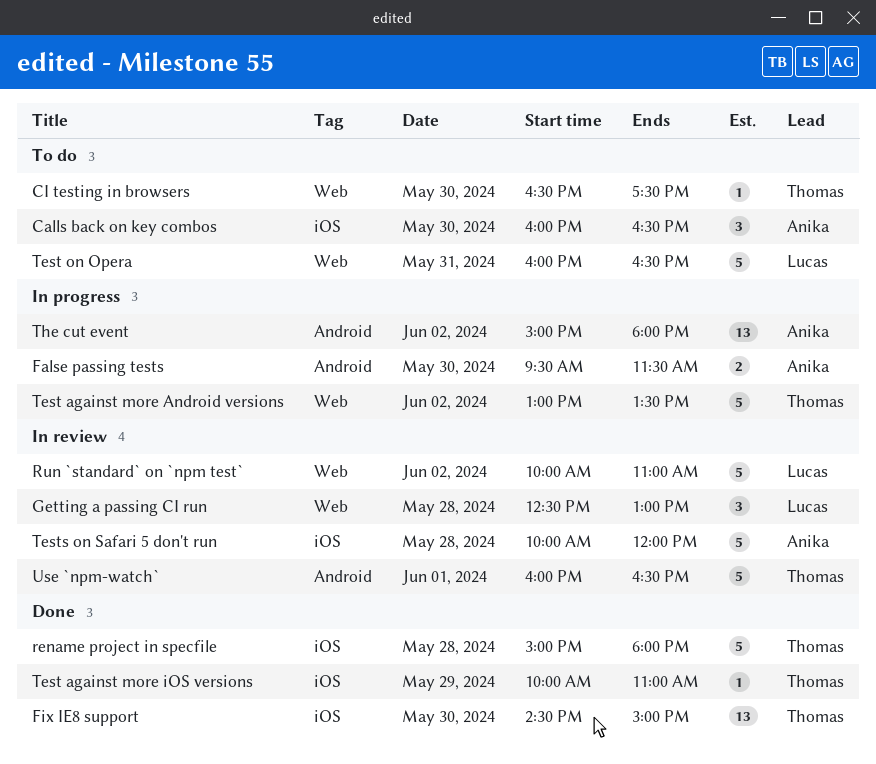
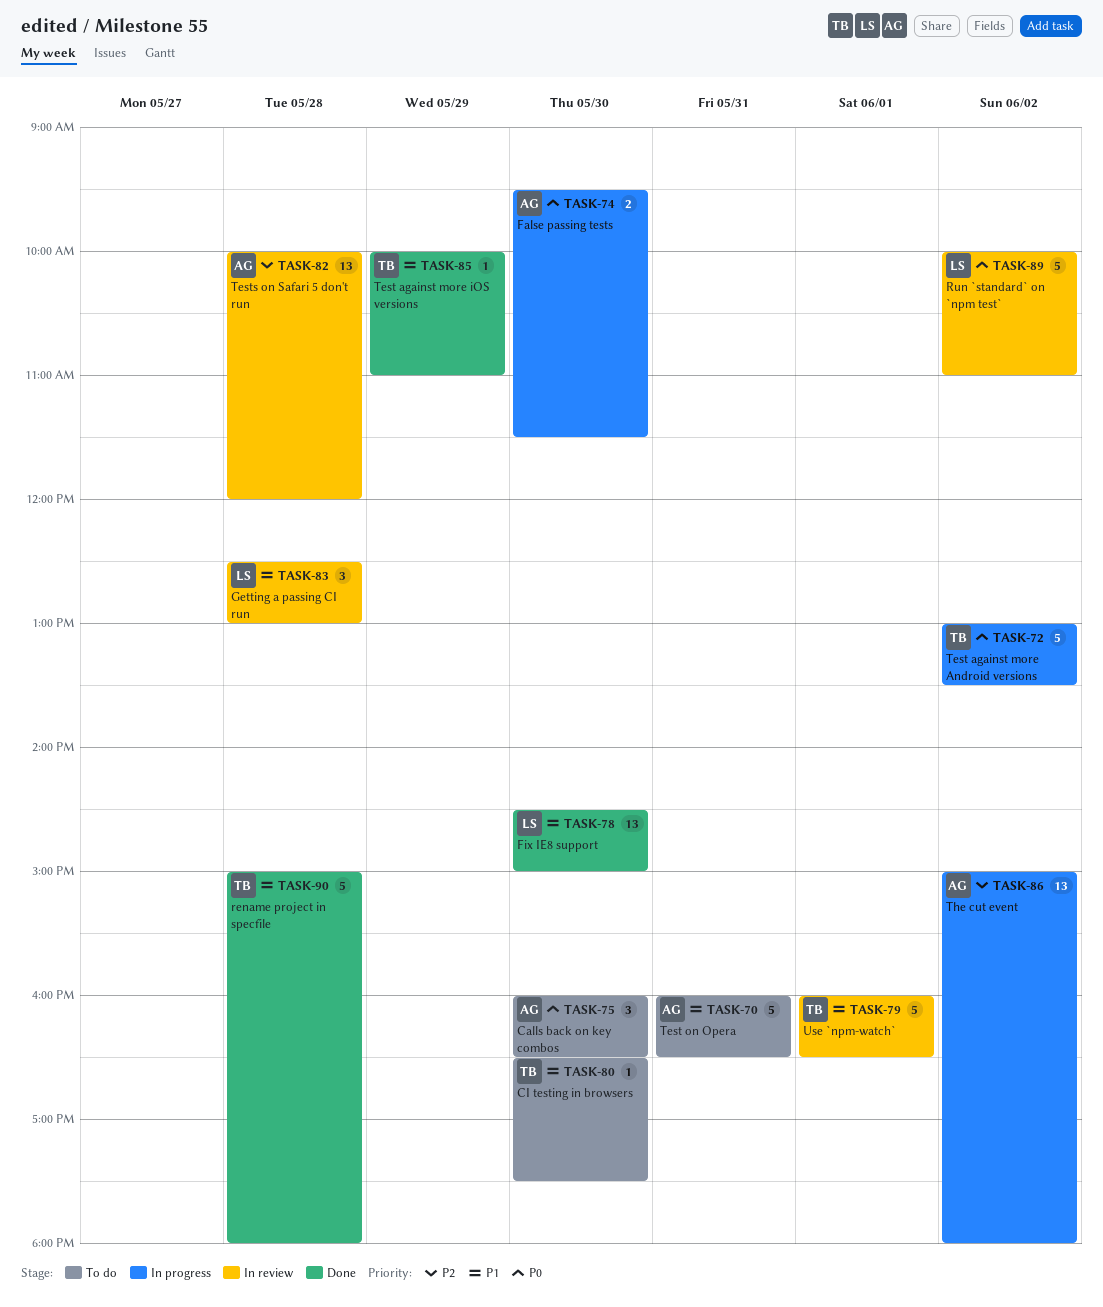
Fix IE8 support, owner: Thomas -> Lucas
Test on Opera, owner: Lucas -> Anika
Tests on Safari 5 don't run, estimate: 5 -> 13

